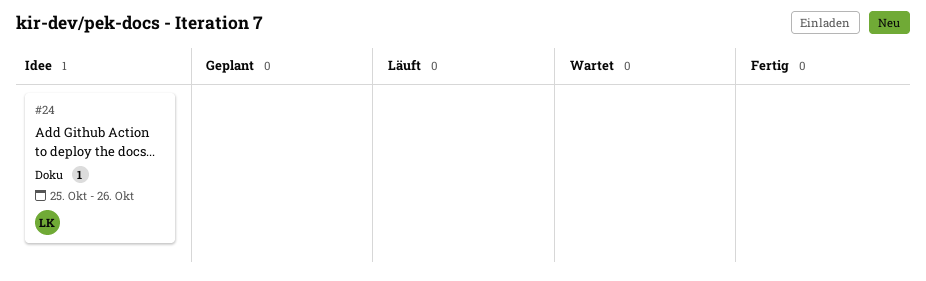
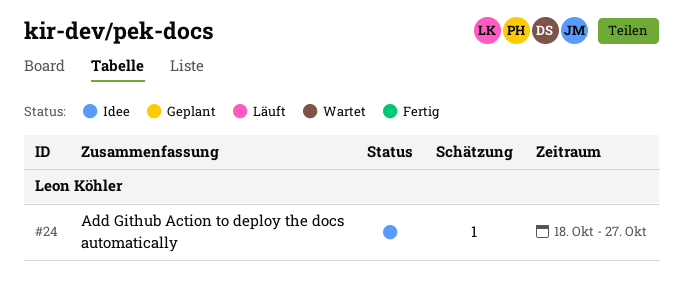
#24, start: Oct 25 -> Oct 18
#24, due: Oct 26 -> Oct 27

